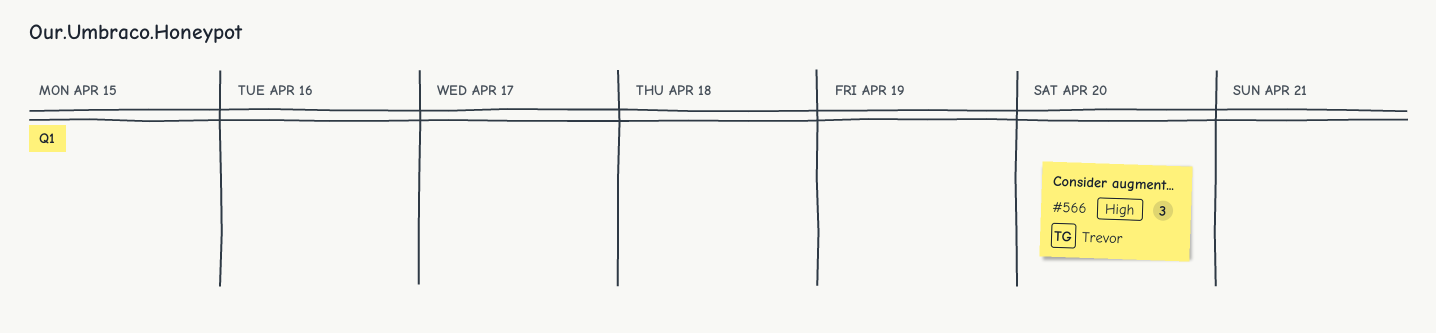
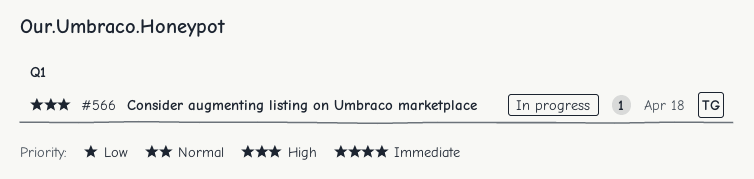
#566, estimate: 3 -> 1
#566, due: Apr 20 -> Apr 18

